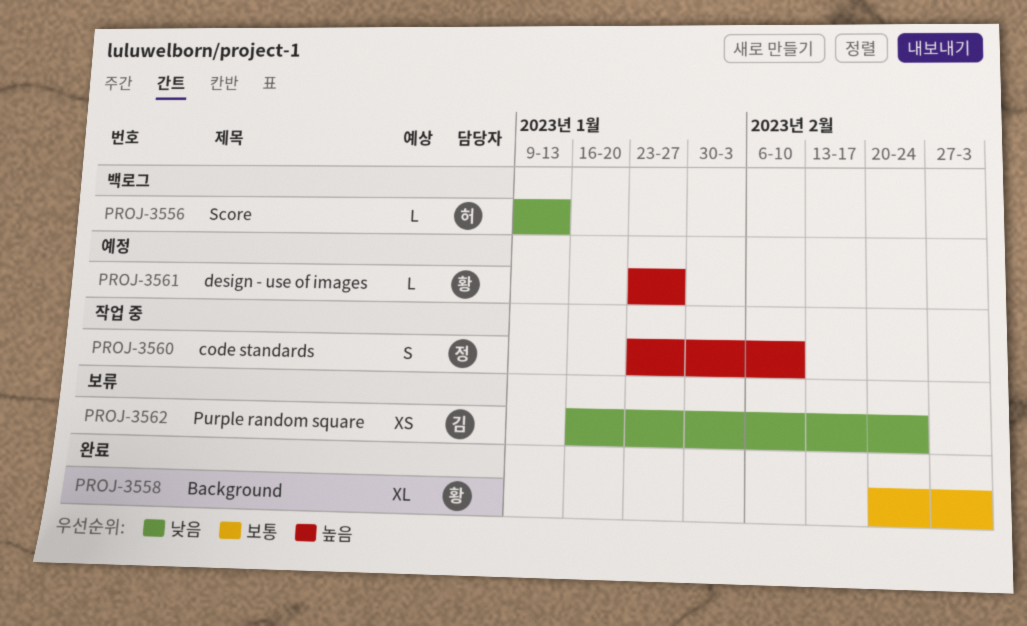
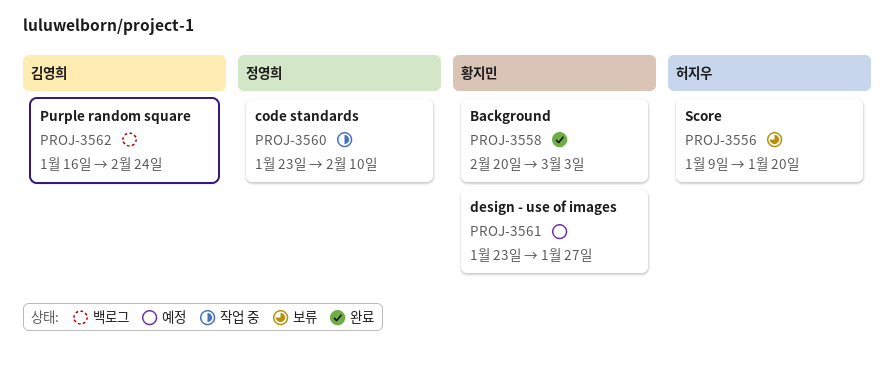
PROJ-3556, status: 백로그 -> 보류
PROJ-3556, due: Jan 13 -> Jan 20
PROJ-3562, status: 보류 -> 백로그

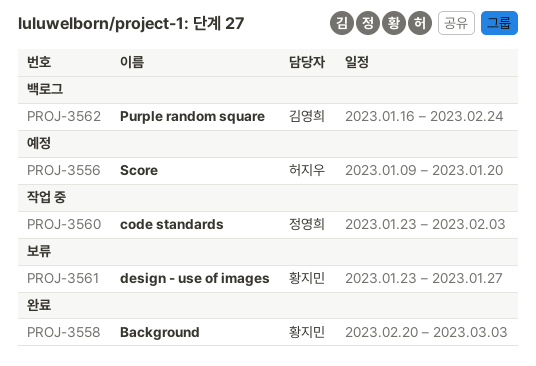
PROJ-3556, status: 보류 -> 예정
PROJ-3560, due: Feb 10 -> Feb 3
PROJ-3561, status: 예정 -> 보류

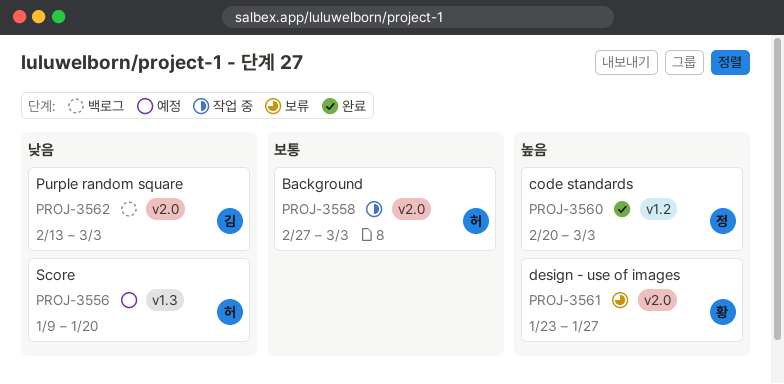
PROJ-3558, status: 완료 -> 작업 중
PROJ-3558, owner: 황지민 -> 허지우
PROJ-3558, start: Feb 20 -> Feb 27
PROJ-3560, status: 작업 중 -> 완료
PROJ-3560, start: Jan 23 -> Feb 20
PROJ-3560, due: Feb 3 -> Mar 3
PROJ-3562, start: Jan 16 -> Feb 13
PROJ-3562, due: Feb 24 -> Mar 3

